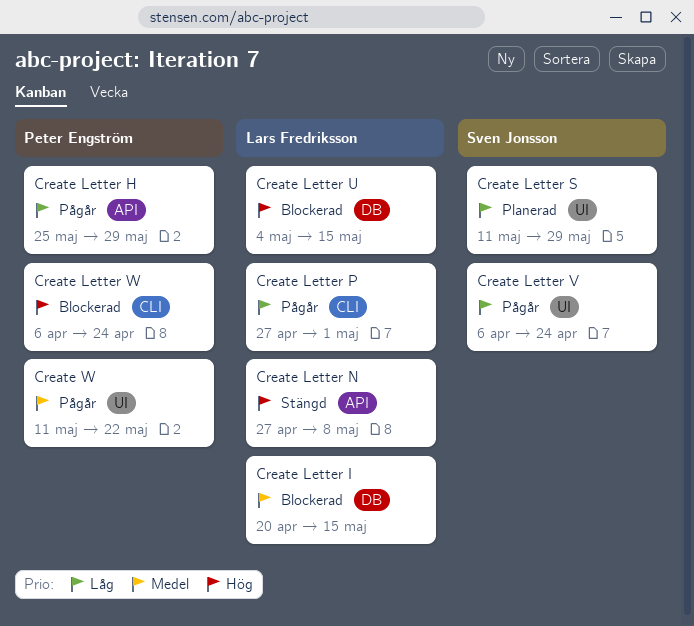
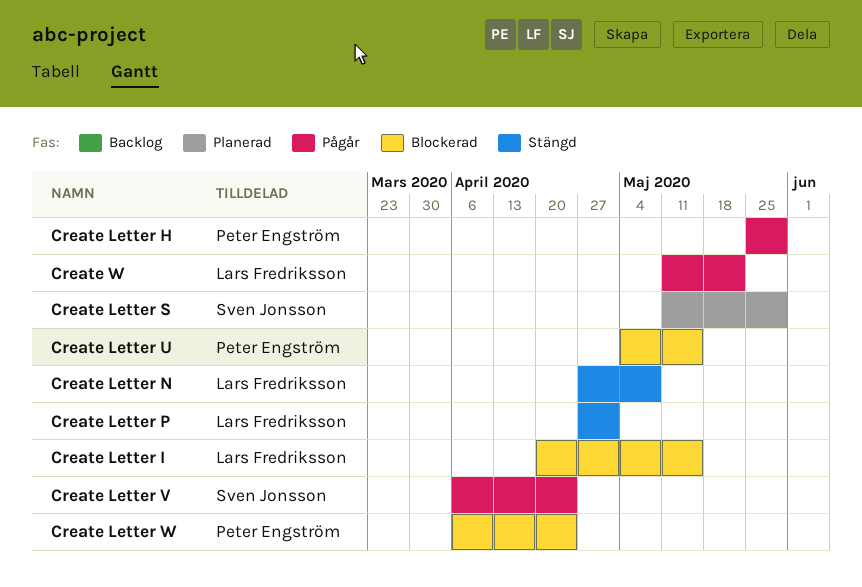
Create Letter P, status: Pågår -> Stängd
Create Letter U, owner: Lars Fredriksson -> Peter Engström
Create W, owner: Peter Engström -> Lars Fredriksson

